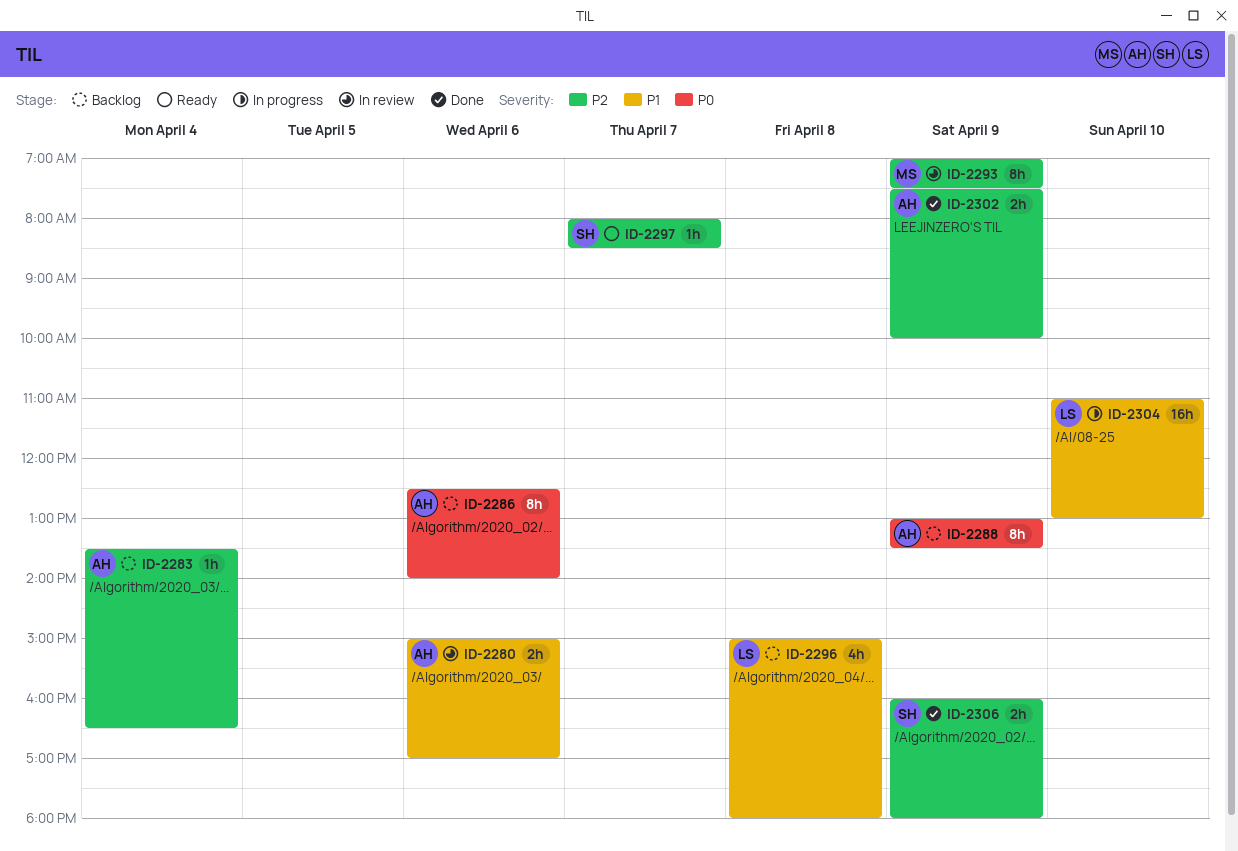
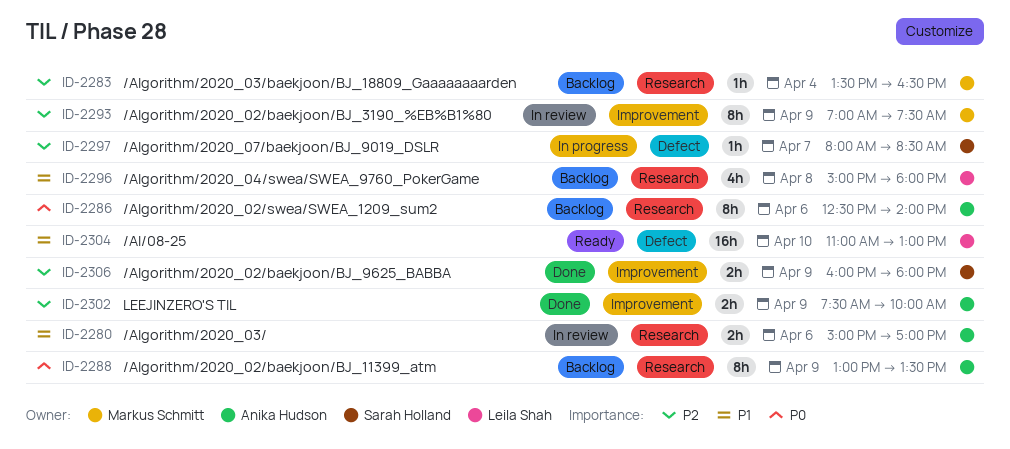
ID-2283, owner: Anika Hudson -> Markus Schmitt
ID-2297, status: Ready -> In progress
ID-2304, status: In progress -> Ready

